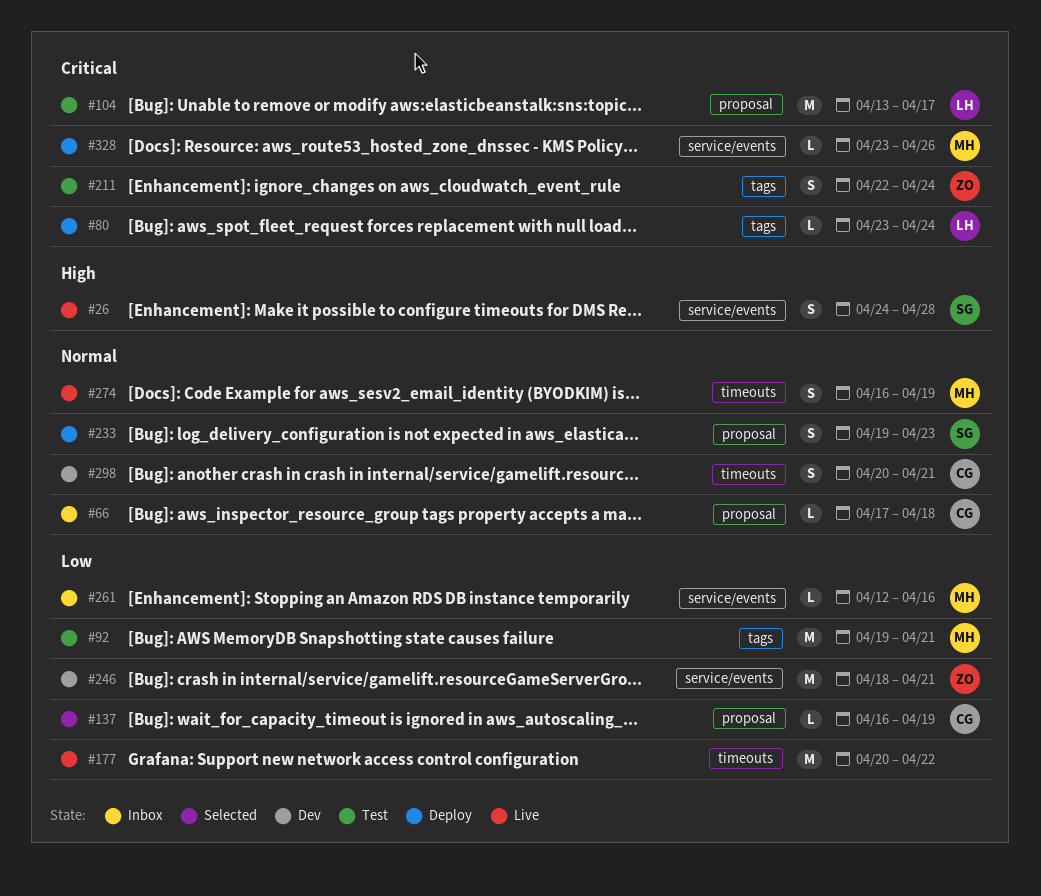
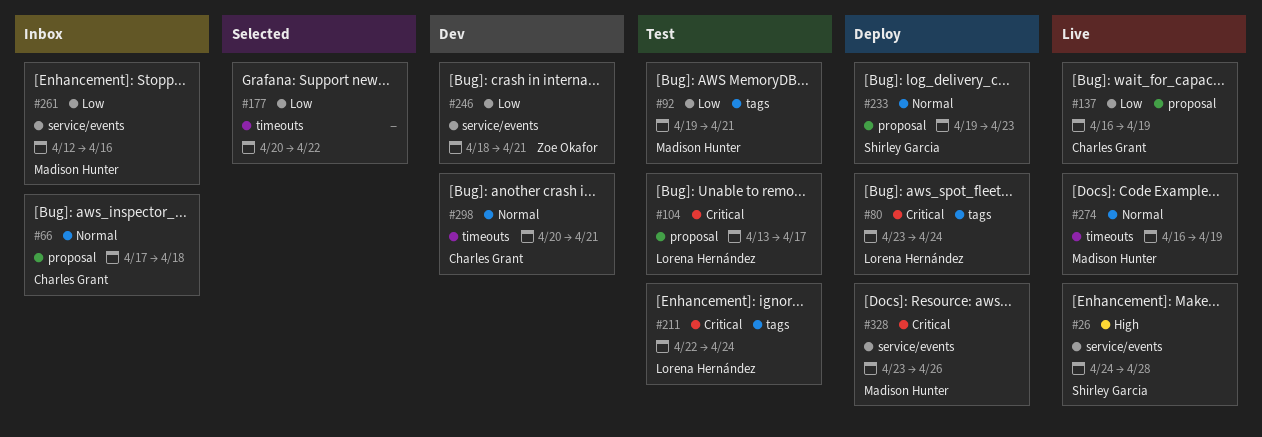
#137, status: Selected -> Live
#177, status: Live -> Selected
#211, owner: Zoe Okafor -> Lorena Hernández

